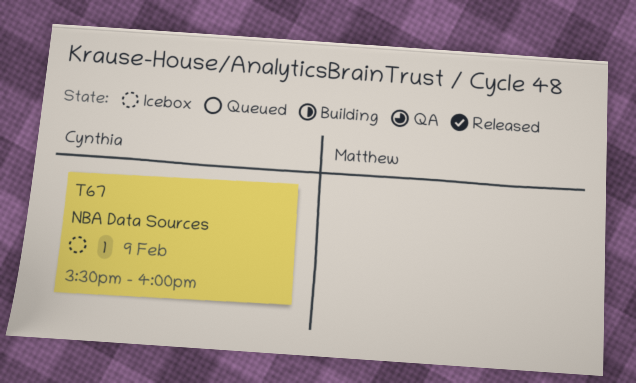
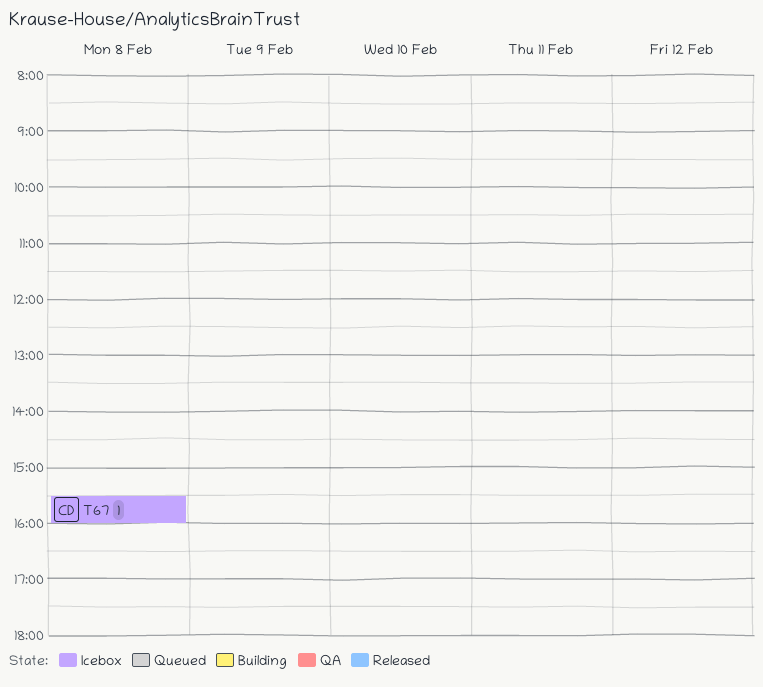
T67, day: Feb 9 -> Feb 8

